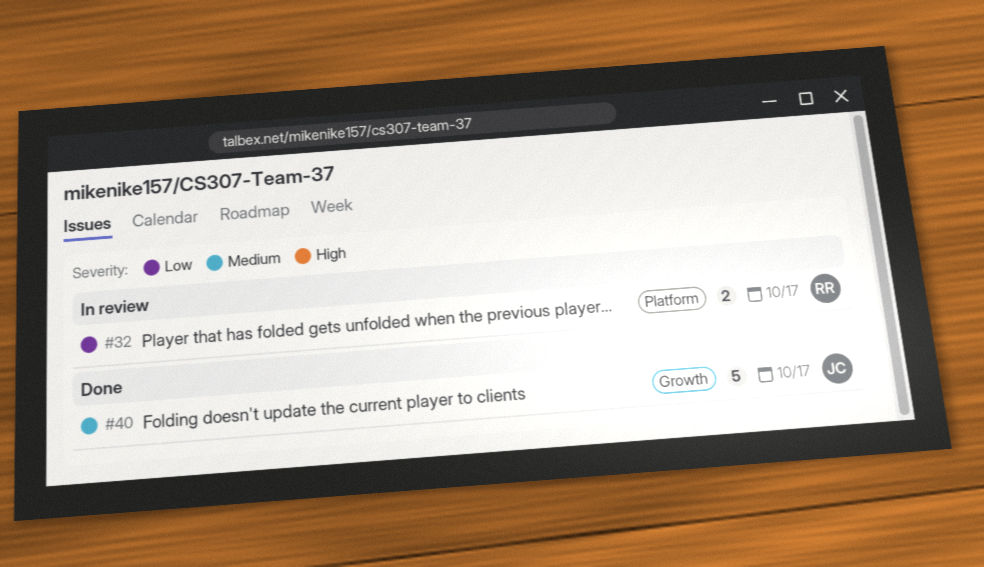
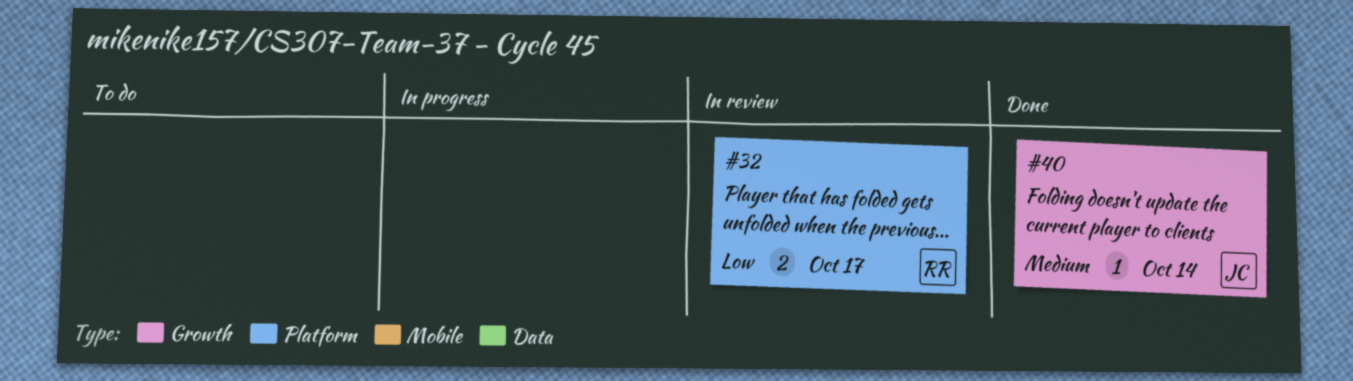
#40, estimate: 5 -> 1
#40, due: Oct 17 -> Oct 14

